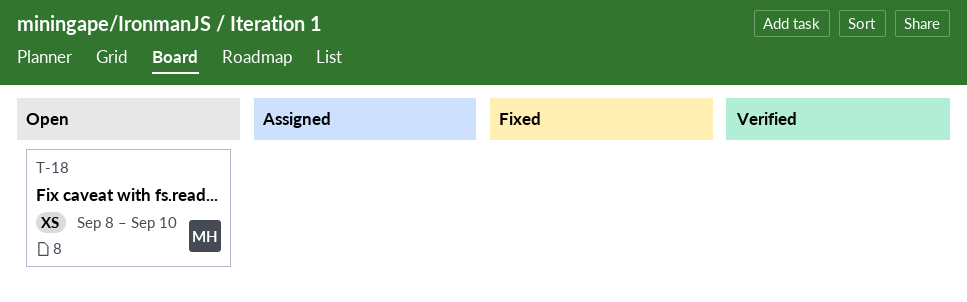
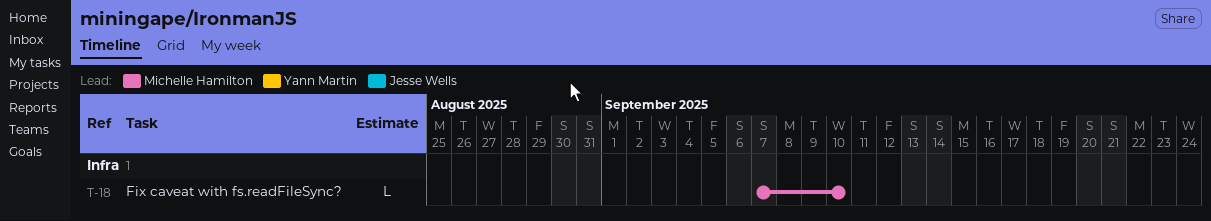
T-18, estimate: XS -> L
T-18, start: Sep 8 -> Sep 7

